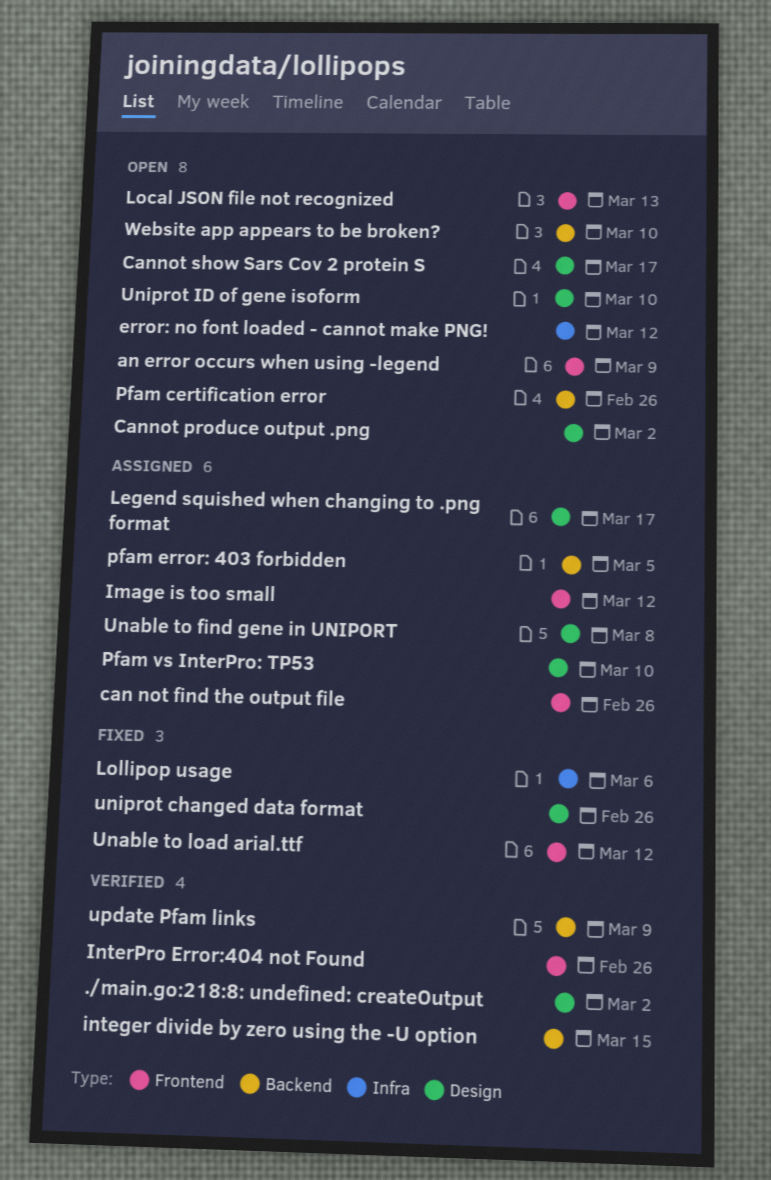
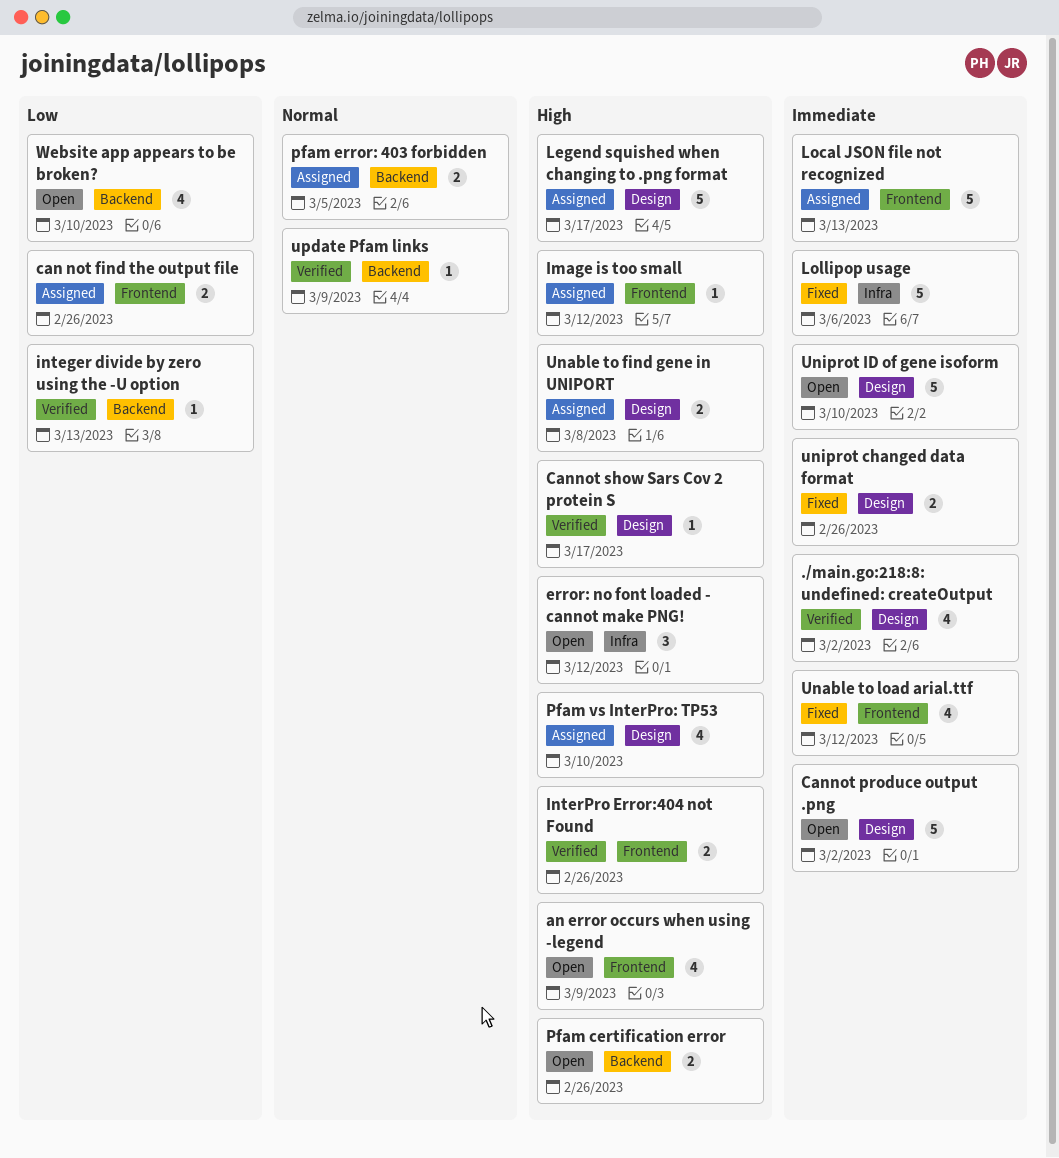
Cannot show Sars Cov 2 protein S, status: Open -> Verified
integer divide by zero using the -U option, due: Mar 15 -> Mar 13
Local JSON file not recognized, status: Open -> Assigned

